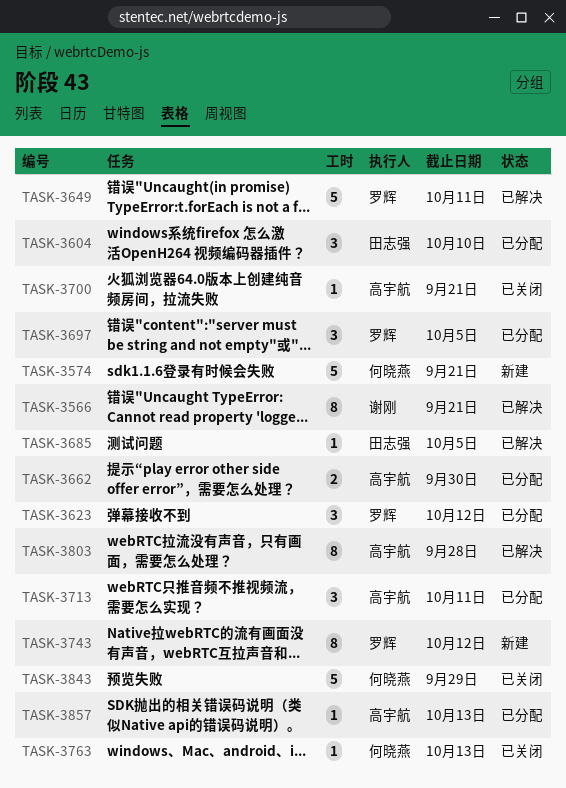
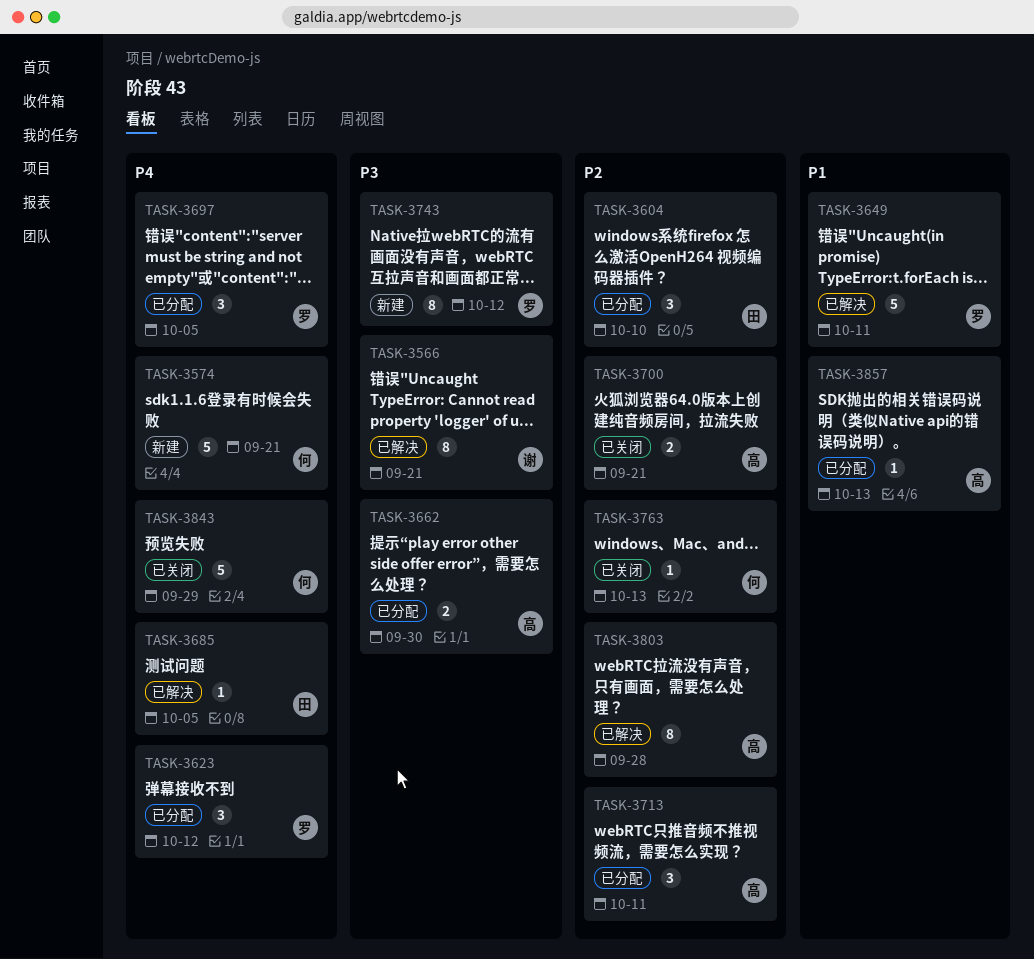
TASK-3700, estimate: 1 -> 2

